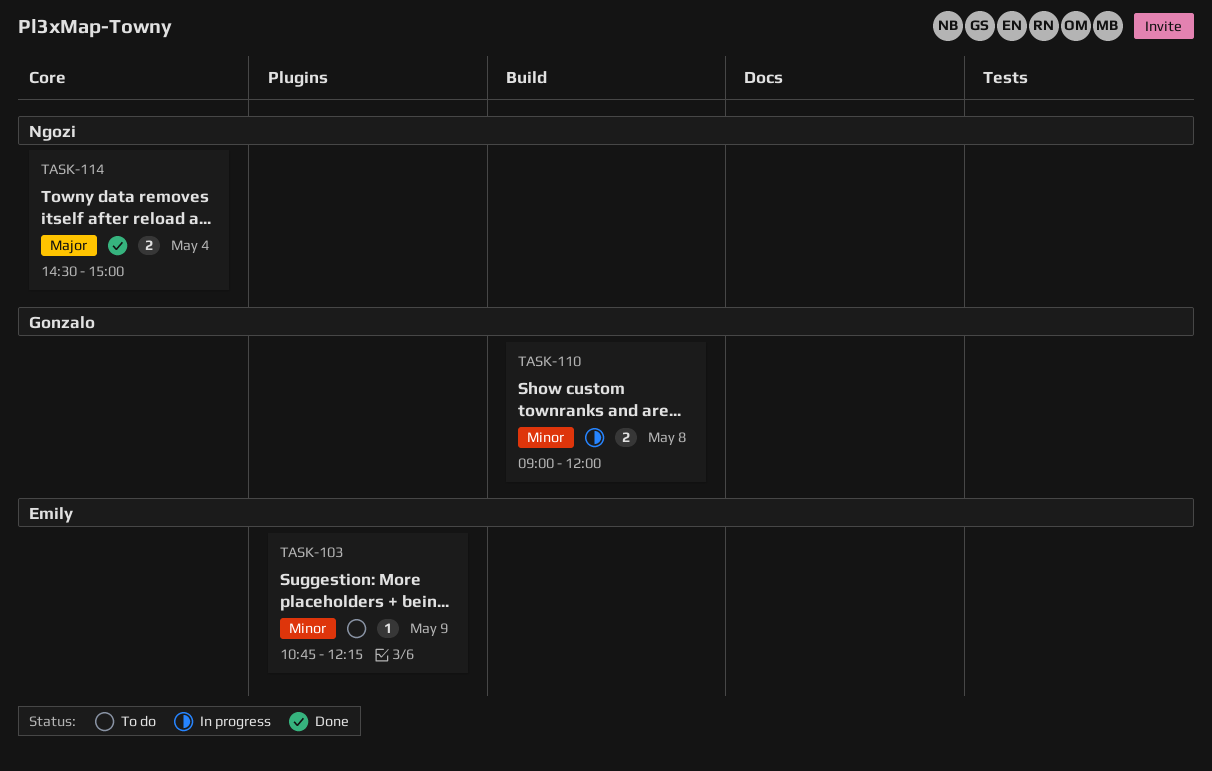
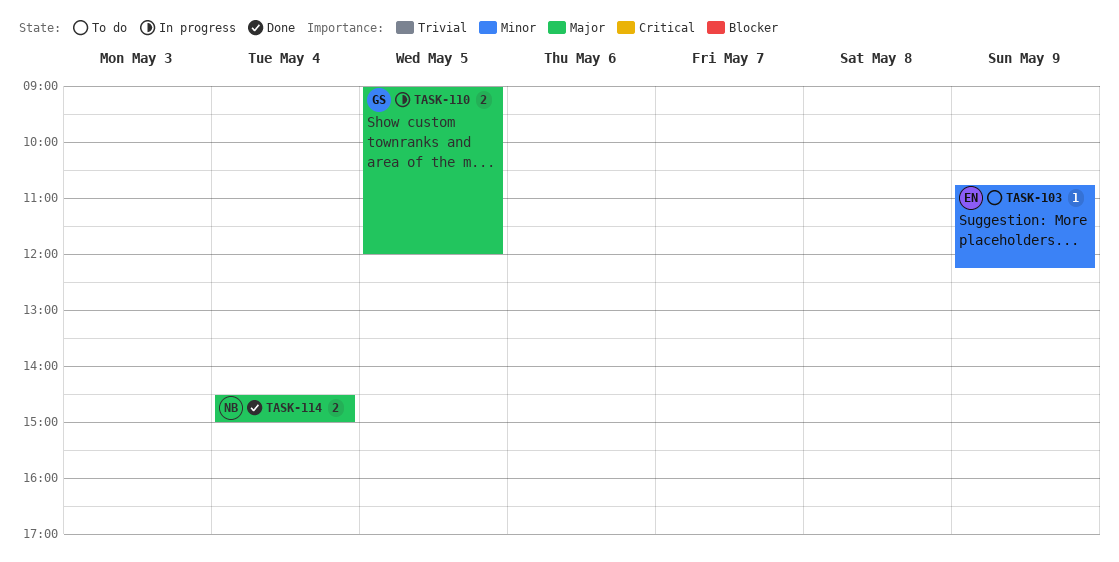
TASK-110, priority: Minor -> Major
TASK-110, day: May 8 -> May 5

